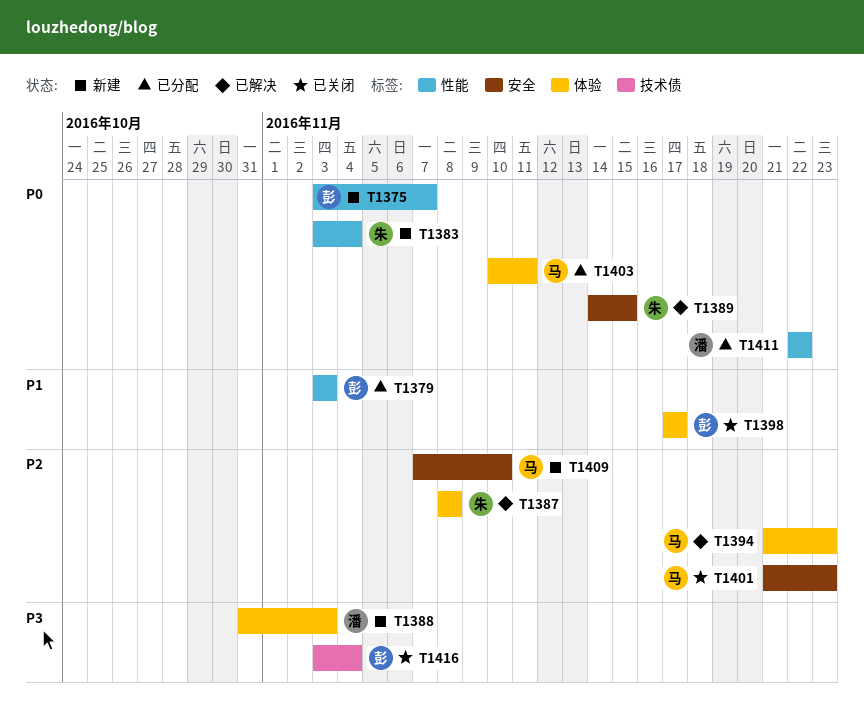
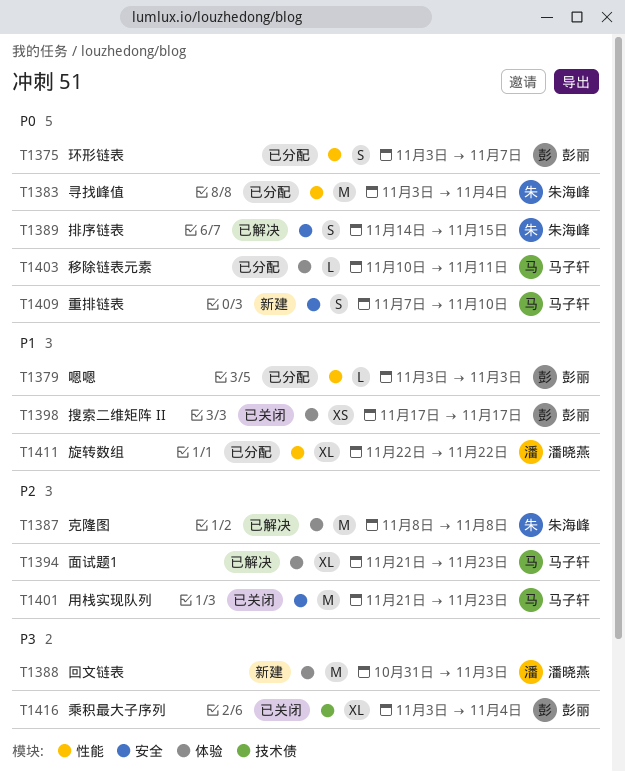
T1375, status: 新建 -> 已分配
T1383, status: 新建 -> 已分配
T1409, priority: P2 -> P0
T1411, priority: P0 -> P1

